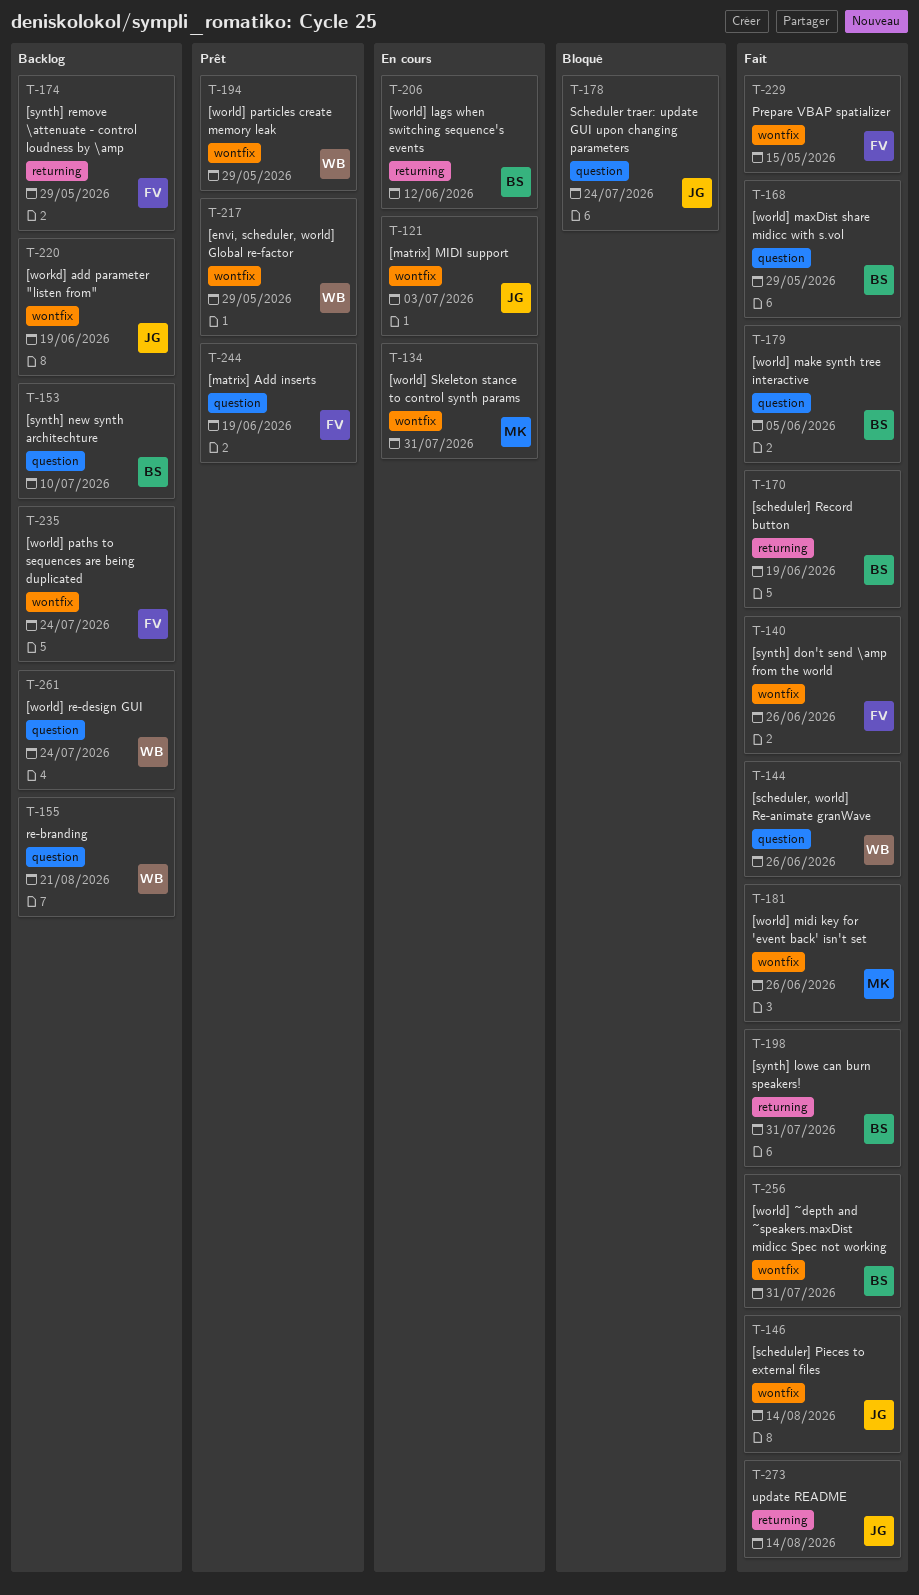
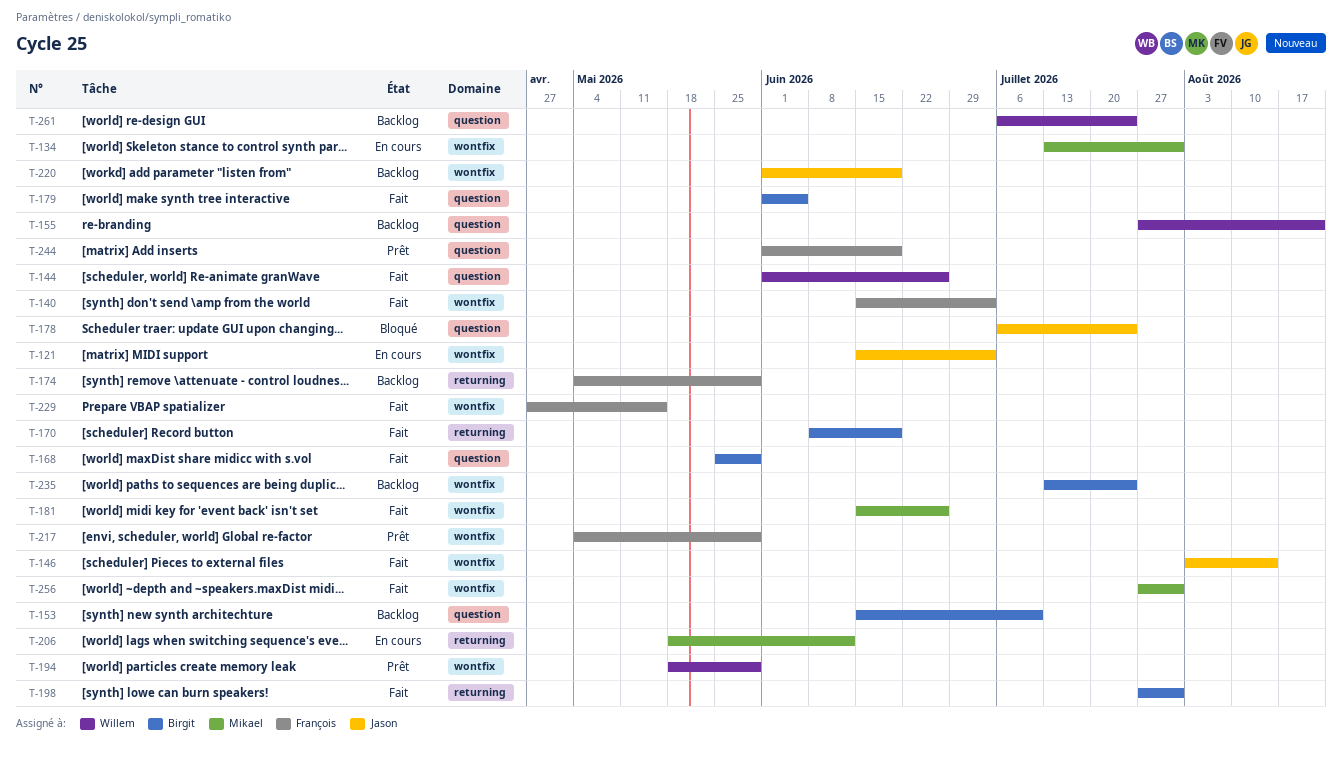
T-140, due: Jun 26 -> Jul 3
T-206, owner: Birgit -> Mikael
T-217, owner: Willem -> François
T-235, owner: François -> Birgit
T-256, owner: Birgit -> Mikael
T-273: present -> none

